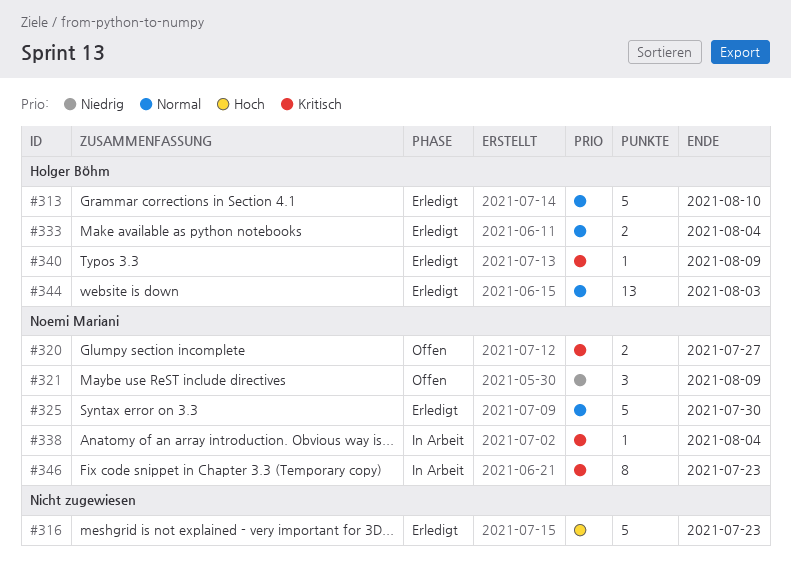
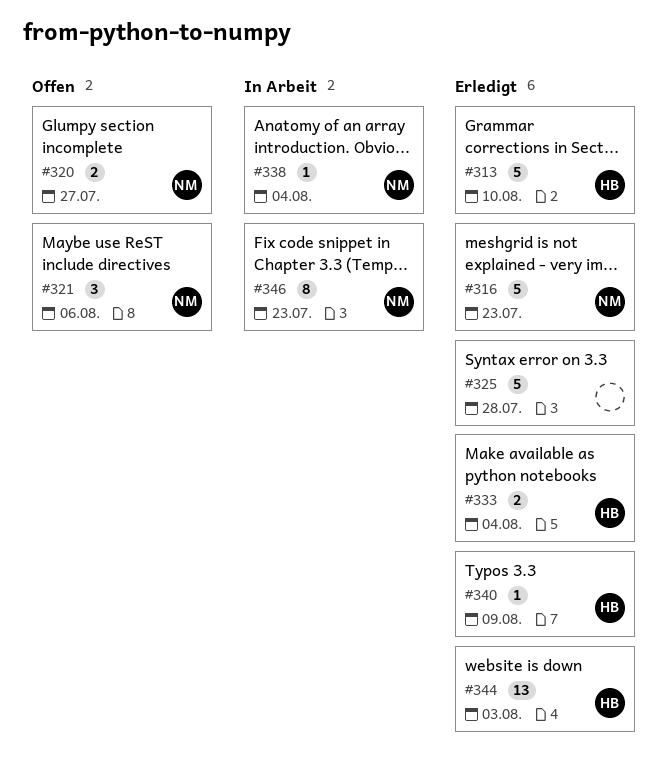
#316, owner: none -> Noemi Mariani
#321, due: Aug 9 -> Aug 6
#325, owner: Noemi Mariani -> none
#325, due: Jul 30 -> Jul 28

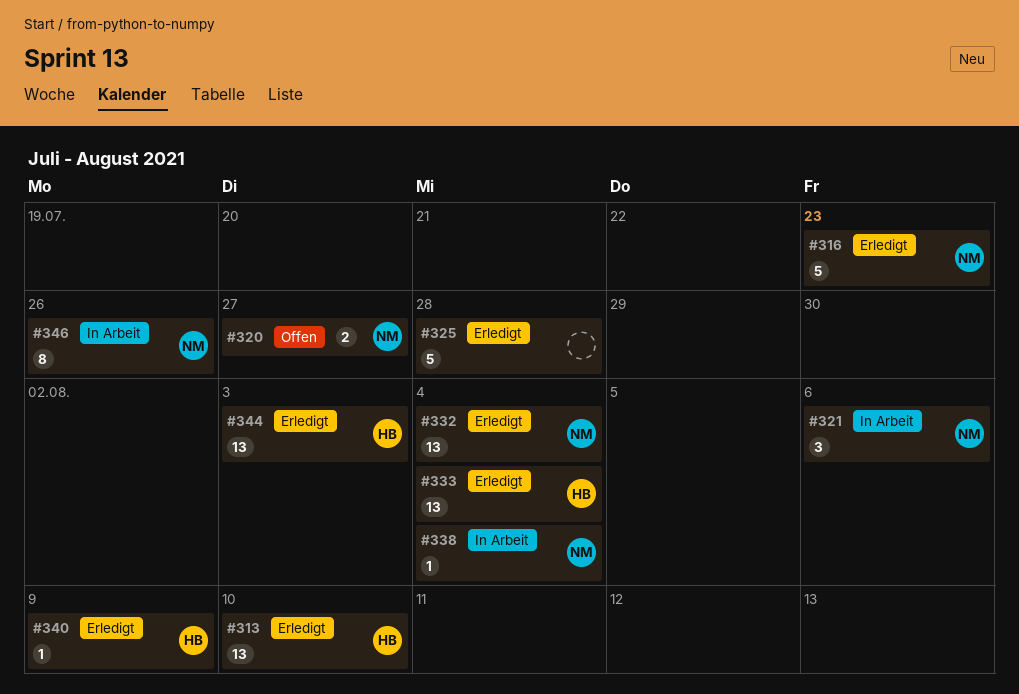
#313, estimate: 5 -> 13
#321, status: Offen -> In Arbeit
#332: none -> present
#333, estimate: 2 -> 13
#346, due: Jul 23 -> Jul 26

